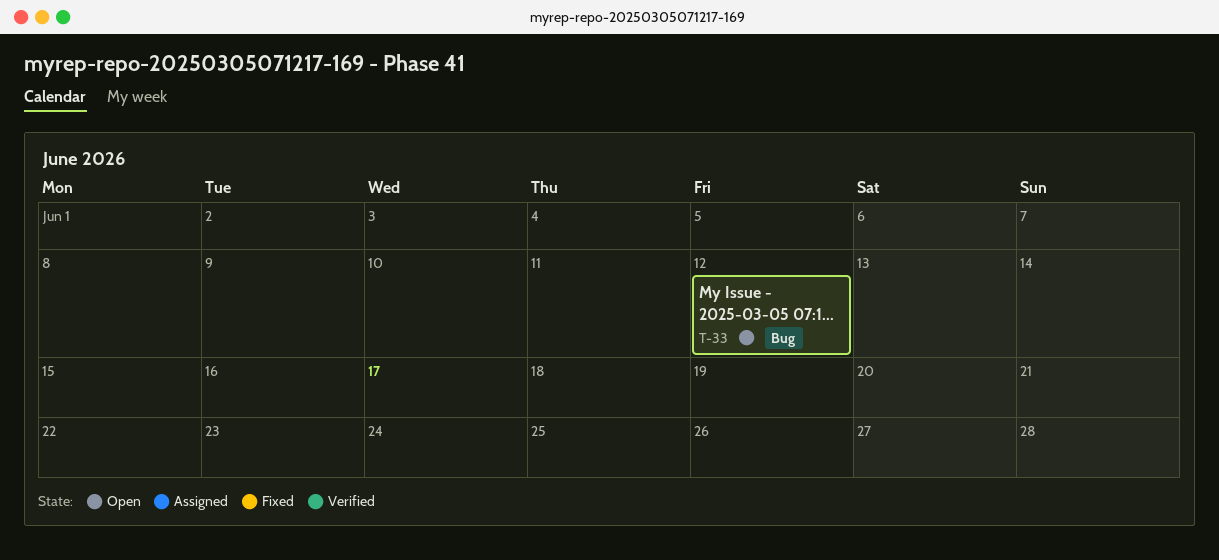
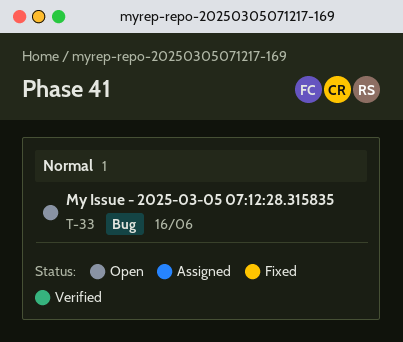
T-33, due: Jun 12 -> Jun 16

